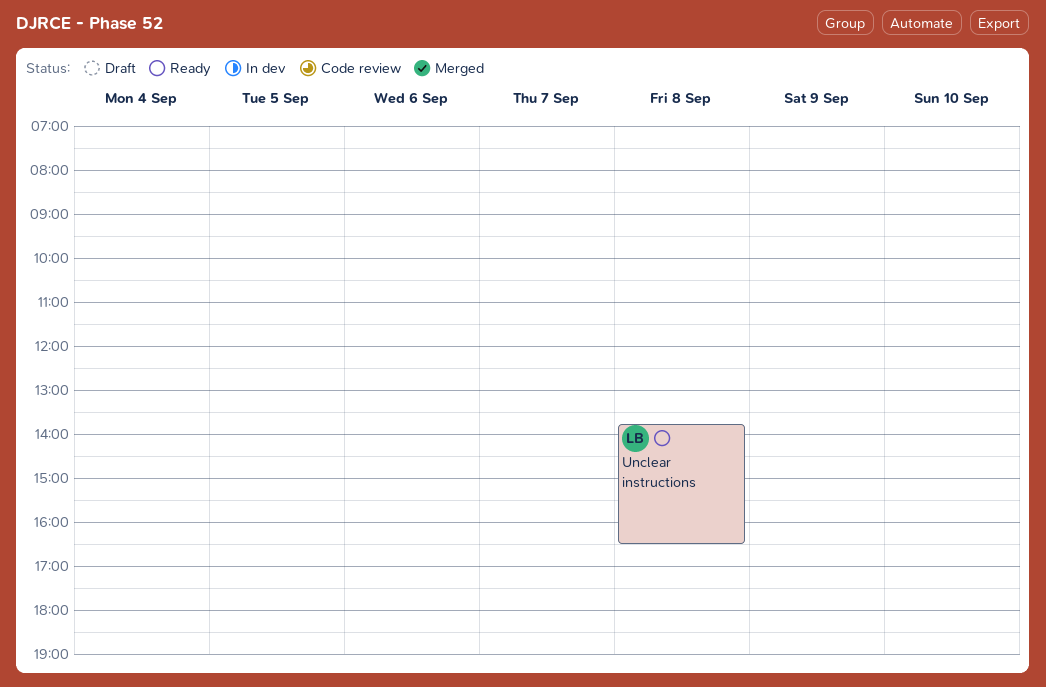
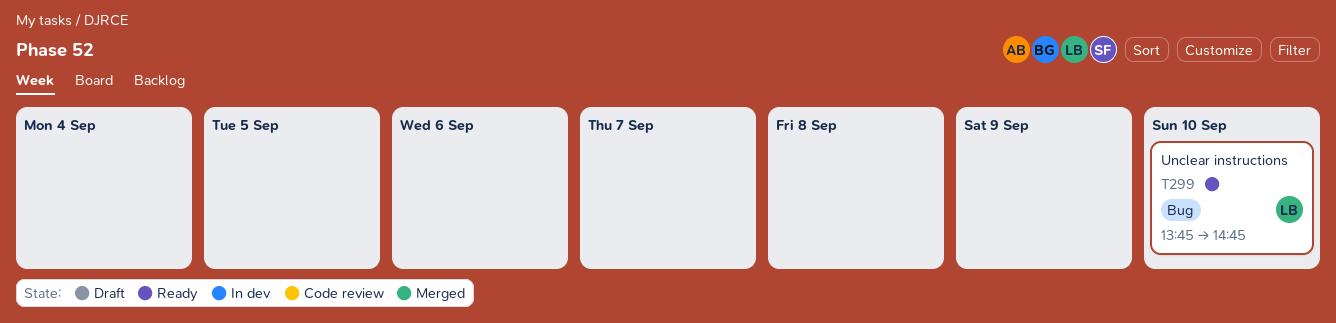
Unclear instructions, day: Sep 8 -> Sep 10
Unclear instructions, ends: 16:30 -> 14:45

